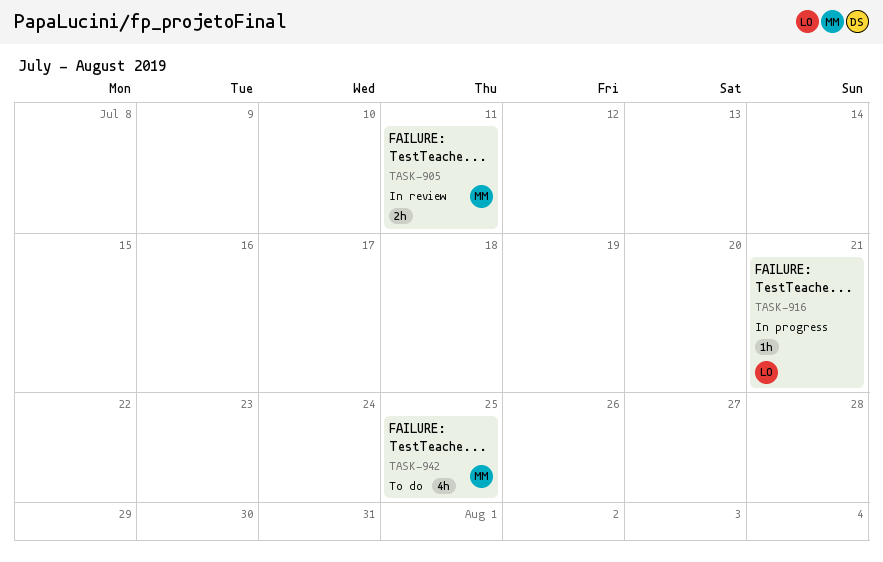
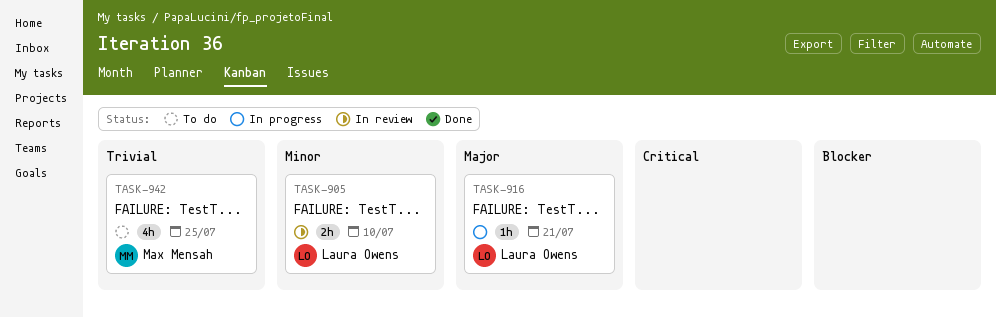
TASK-905, owner: Max Mensah -> Laura Owens
TASK-905, due: Jul 11 -> Jul 10

